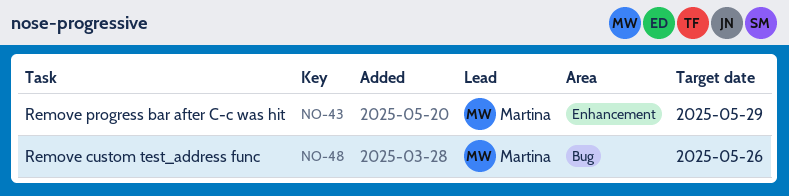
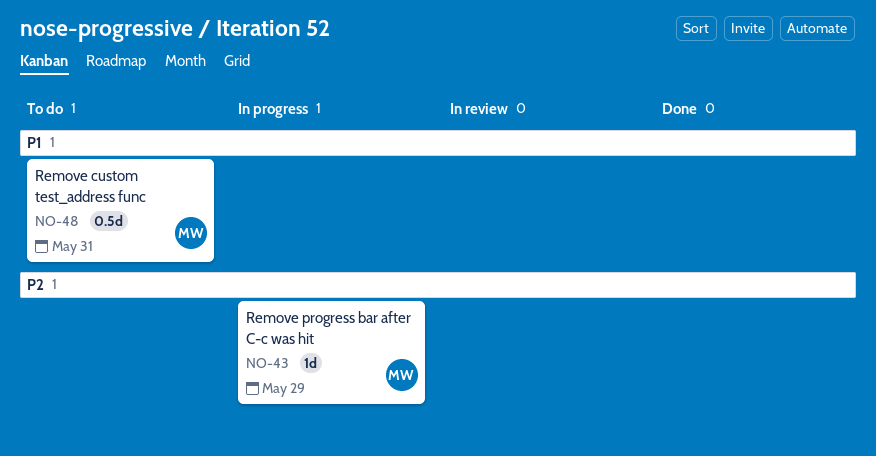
NO-48, due: May 26 -> May 31

